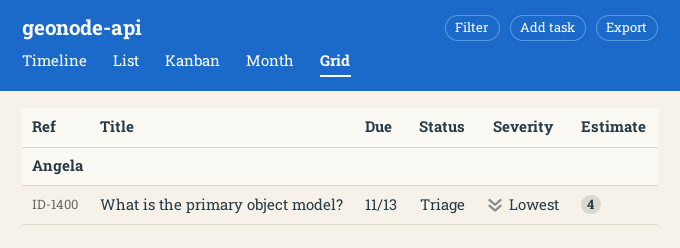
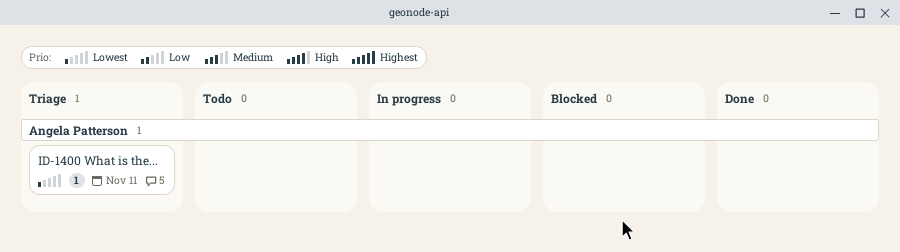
ID-1400, estimate: 4 -> 1
ID-1400, due: Nov 13 -> Nov 11

